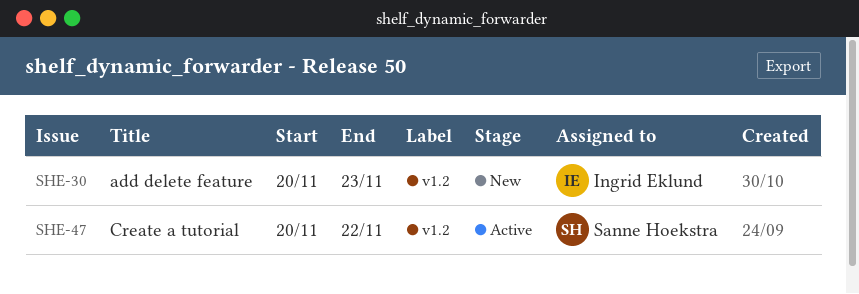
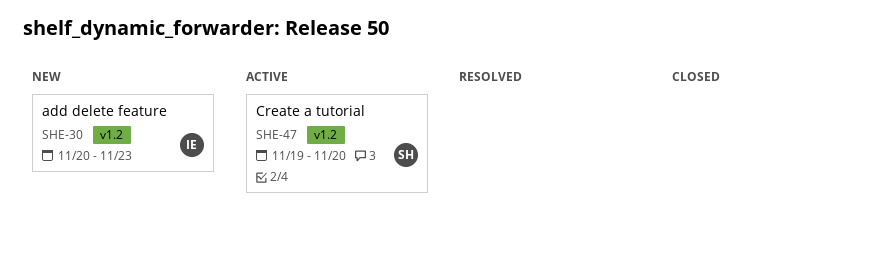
SHE-47, start: Nov 20 -> Nov 19
SHE-47, due: Nov 22 -> Nov 20

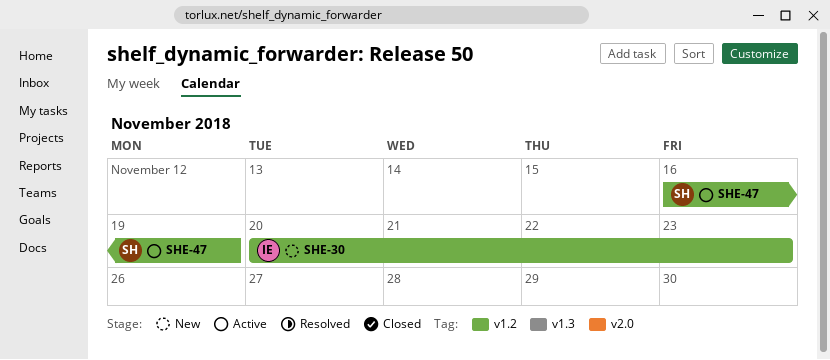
SHE-47, start: Nov 19 -> Nov 16
SHE-47, due: Nov 20 -> Nov 19

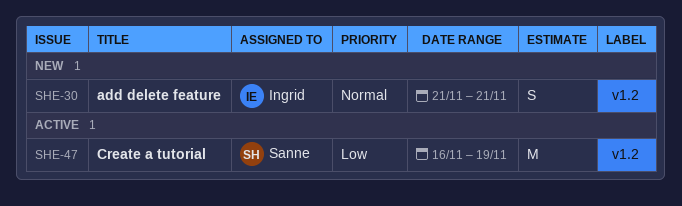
SHE-30, start: Nov 20 -> Nov 21
SHE-30, due: Nov 23 -> Nov 21

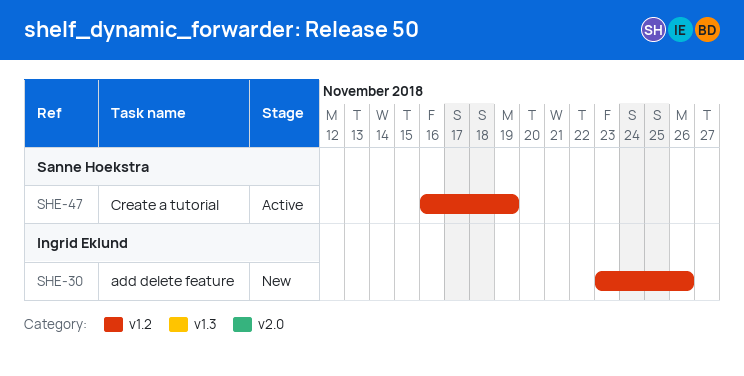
SHE-30, start: Nov 21 -> Nov 23
SHE-30, due: Nov 21 -> Nov 26

